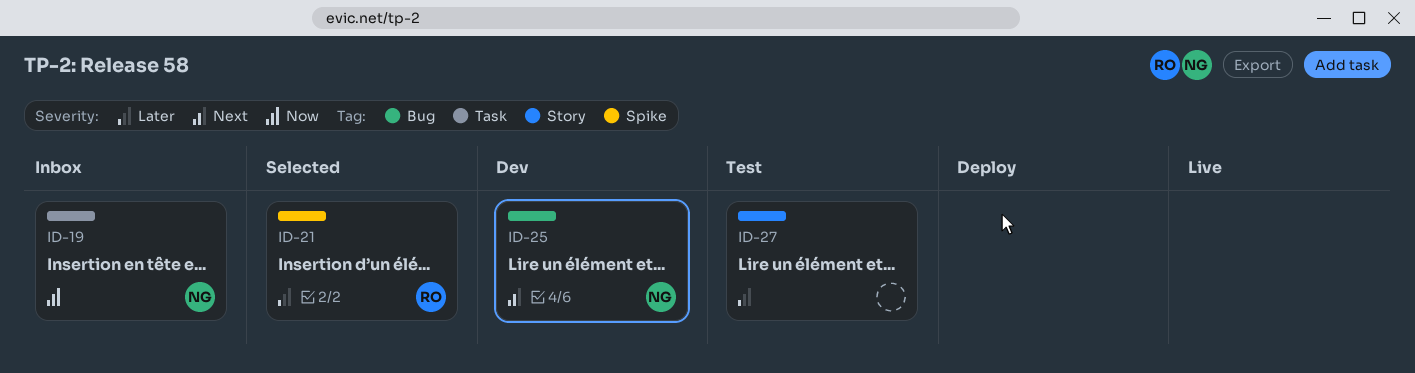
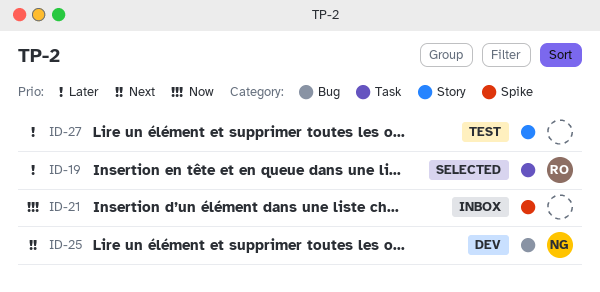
ID-19, status: Inbox -> Selected
ID-19, owner: NG -> RO
ID-19, priority: Now -> Later
ID-21, status: Selected -> Inbox
ID-21, owner: RO -> none
ID-21, priority: Later -> Now

